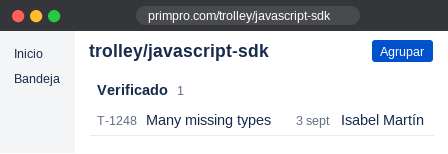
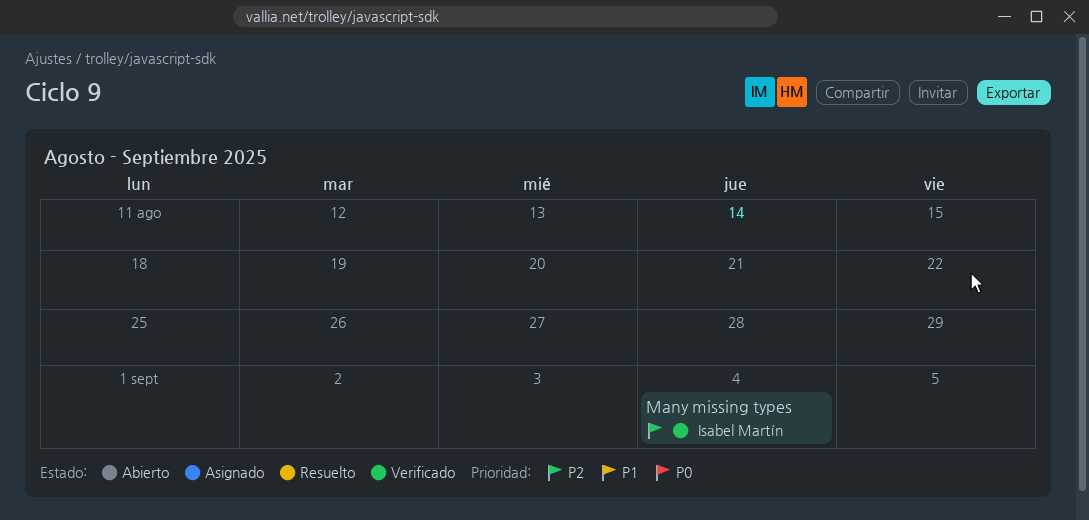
Many missing types, due: Sep 3 -> Sep 4

